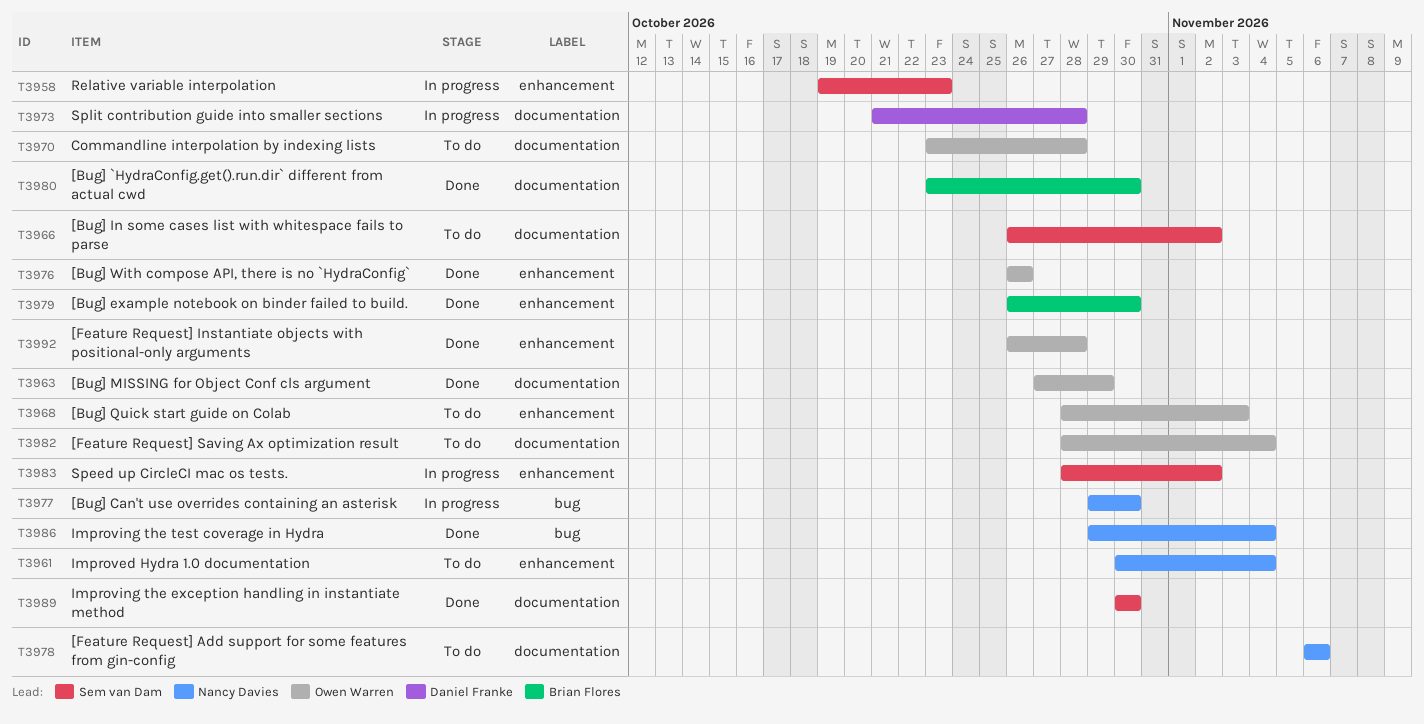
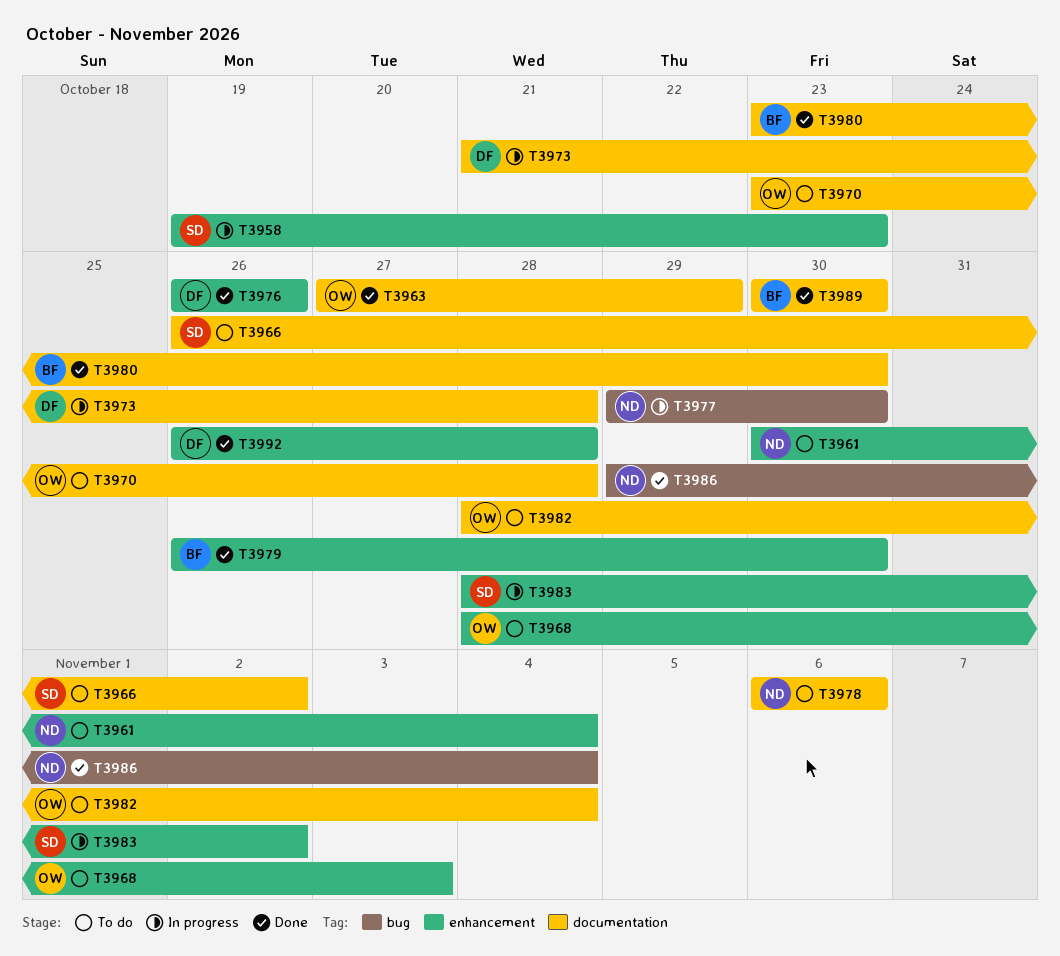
T3976, owner: Owen Warren -> Daniel Franke
T3989, owner: Sem van Dam -> Brian Flores
T3992, owner: Owen Warren -> Daniel Franke

